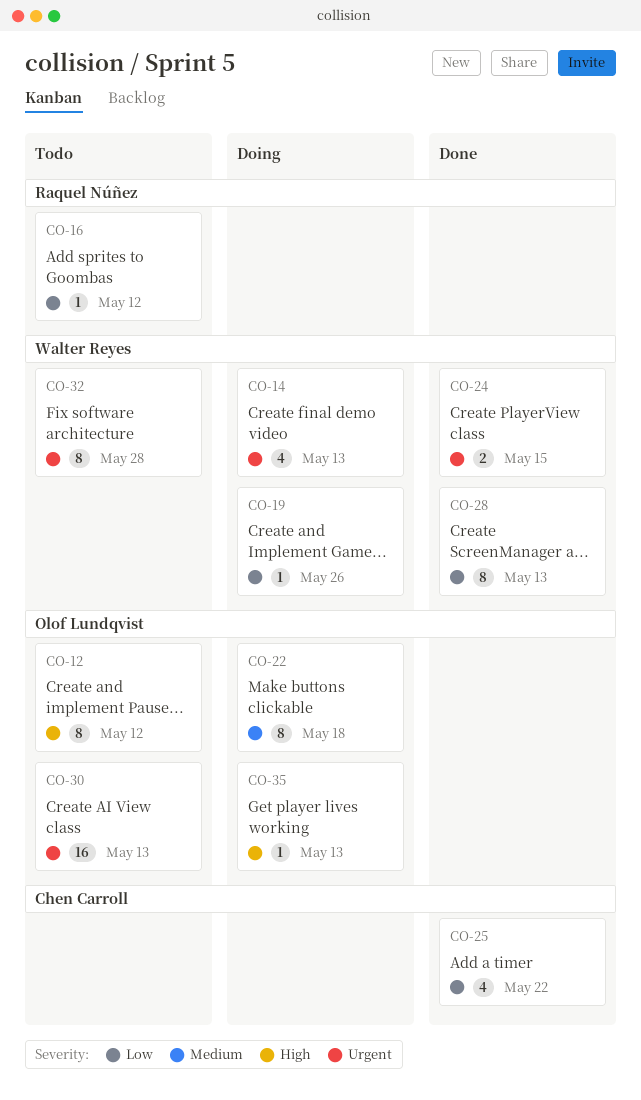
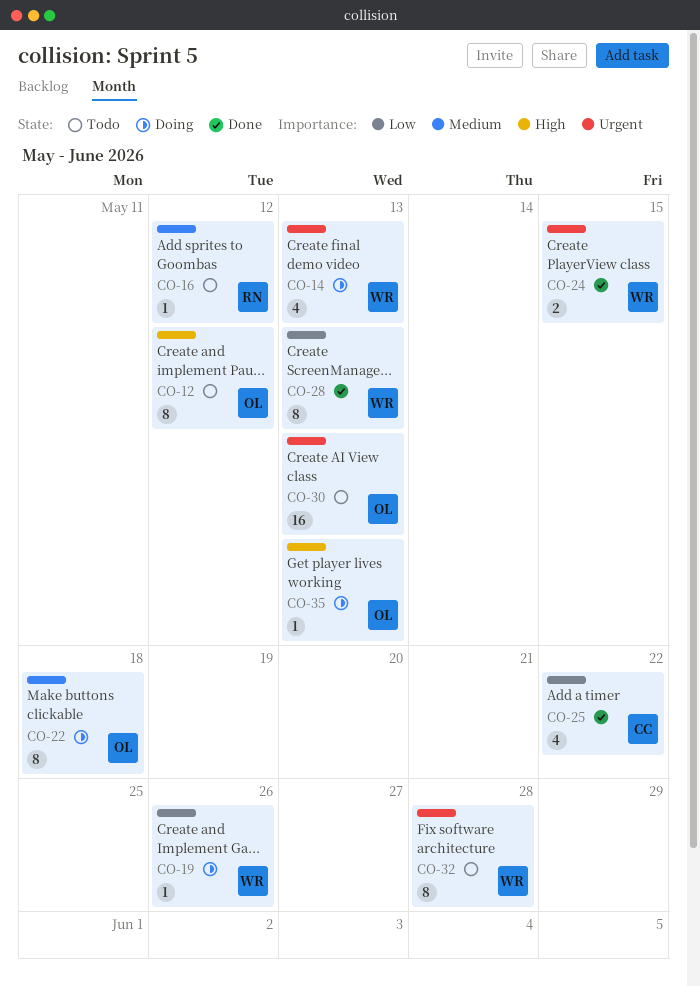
CO-16, priority: Low -> Medium

